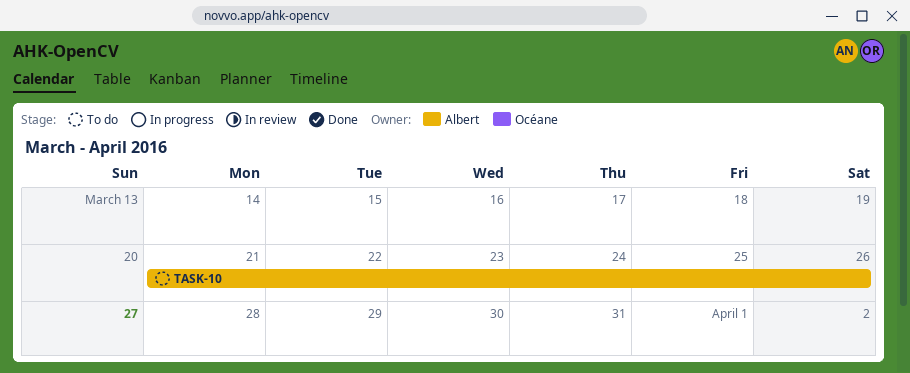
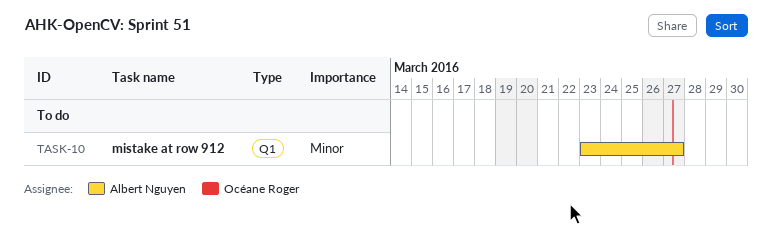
TASK-10, start: Mar 21 -> Mar 23
TASK-10, due: Mar 26 -> Mar 27

